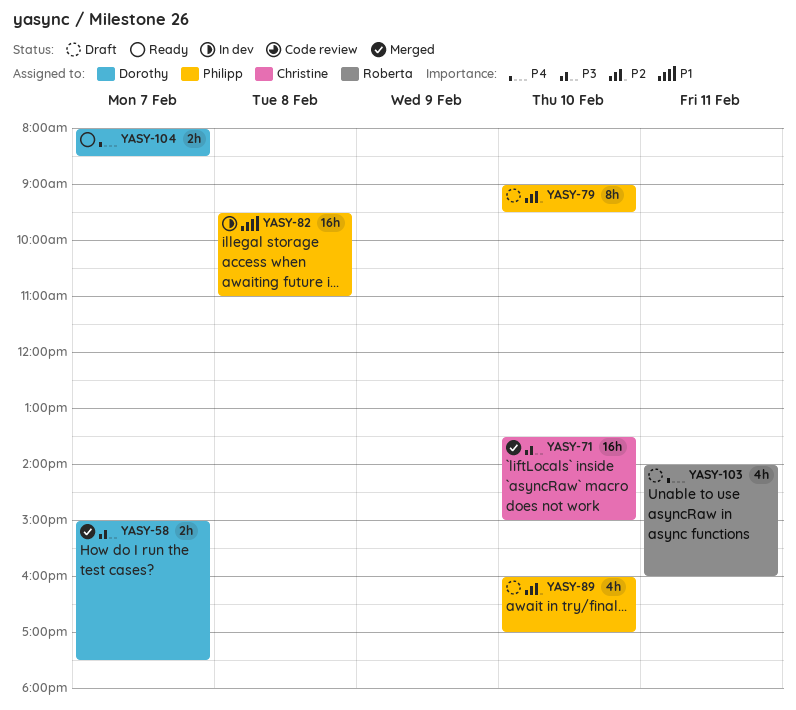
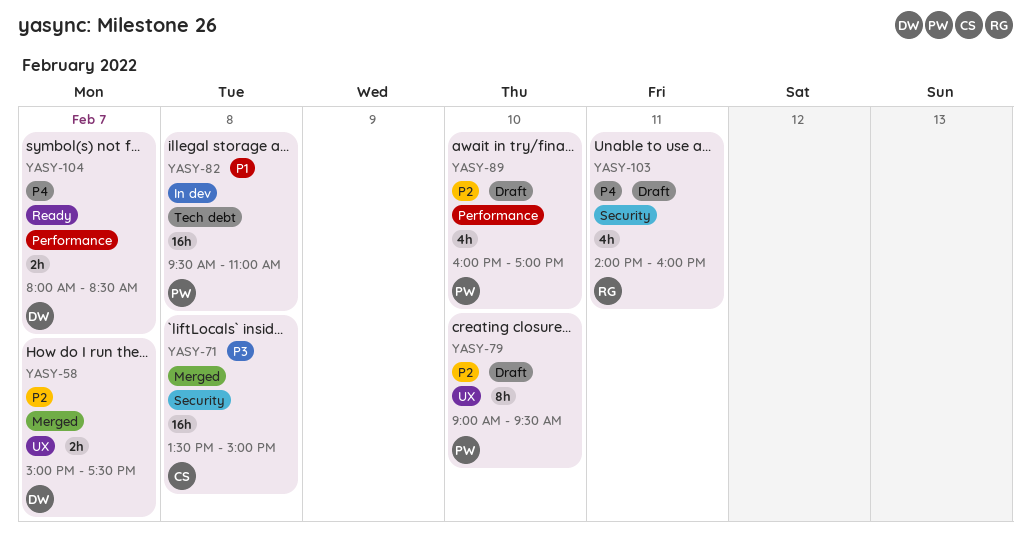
YASY-58, priority: P3 -> P2
YASY-71, day: Feb 10 -> Feb 8

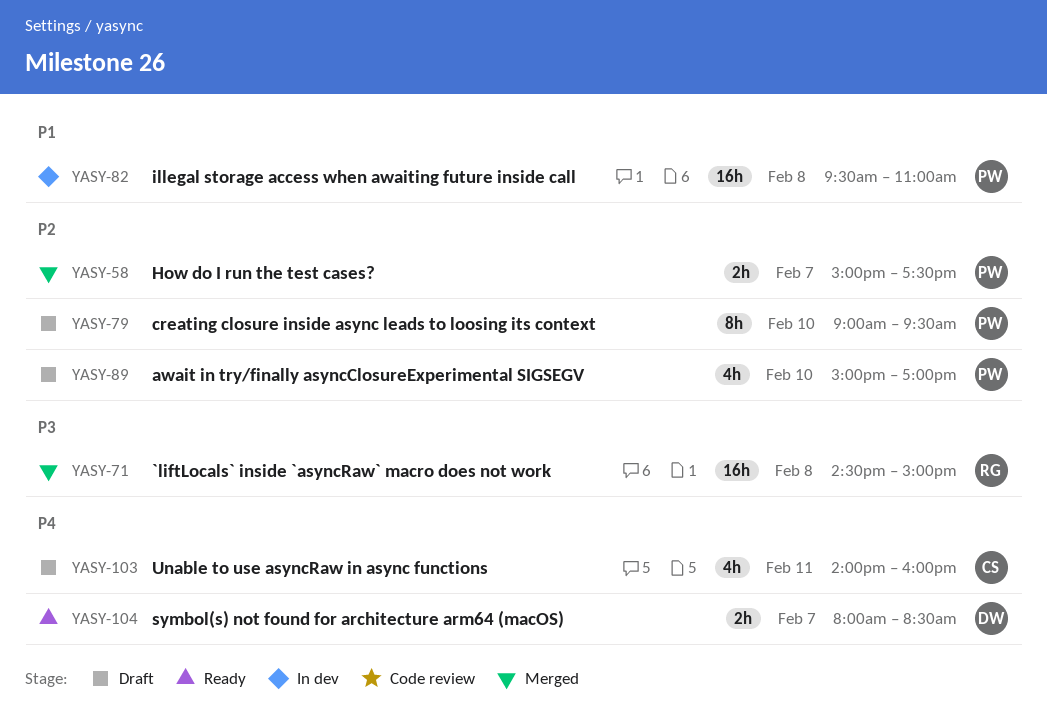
YASY-58, owner: DW -> PW
YASY-71, owner: CS -> RG
YASY-71, begins: 13:30 -> 14:30
YASY-89, begins: 16:00 -> 15:00
YASY-103, owner: RG -> CS

